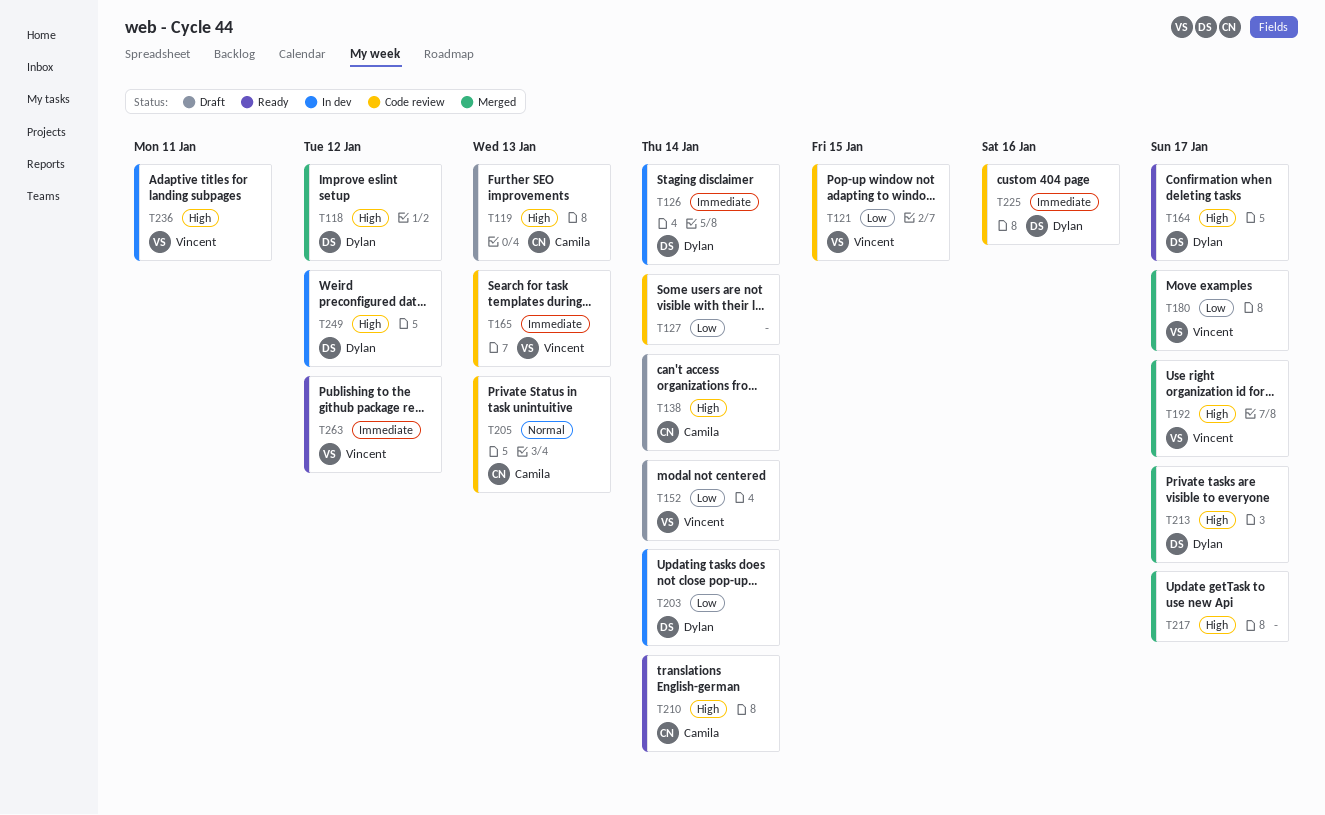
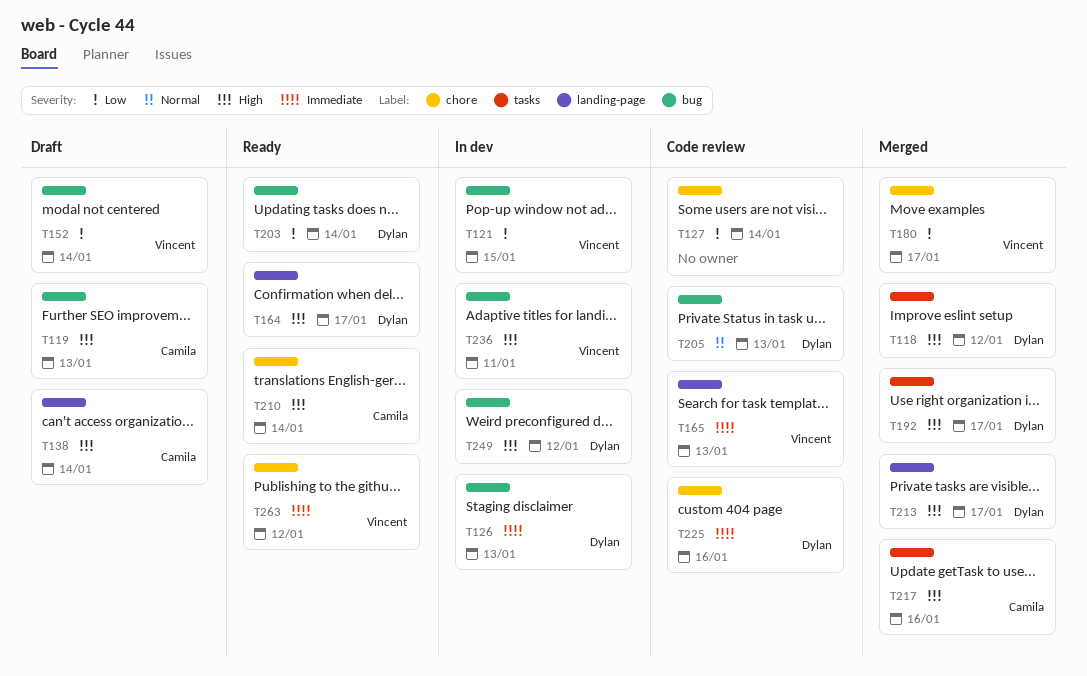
T121, status: Code review -> In dev
T126, due: Jan 14 -> Jan 13
T192, owner: Vincent -> Dylan
T203, status: In dev -> Ready
T205, owner: Camila -> Dylan
T217, owner: none -> Camila
T217, due: Jan 17 -> Jan 16

